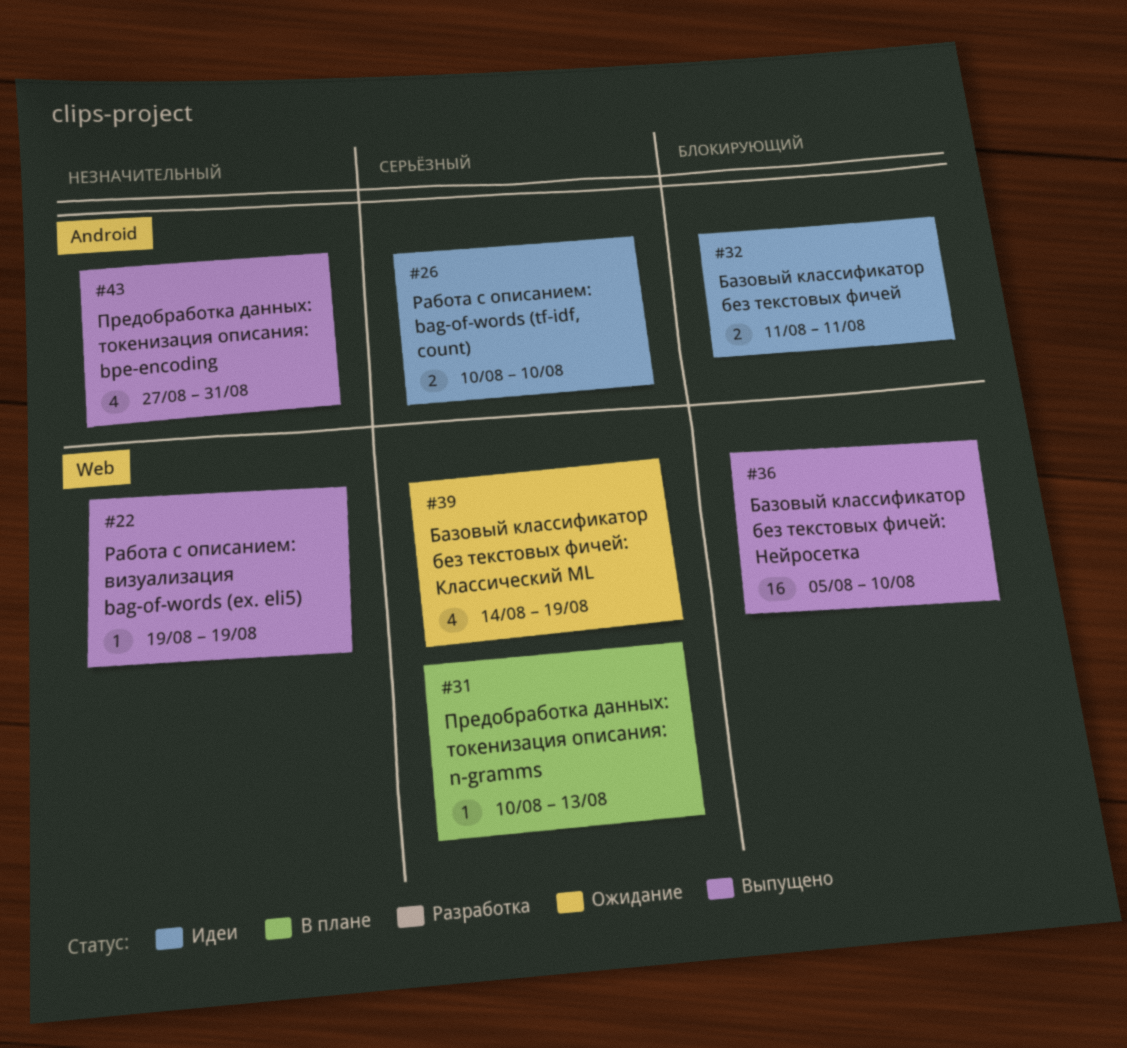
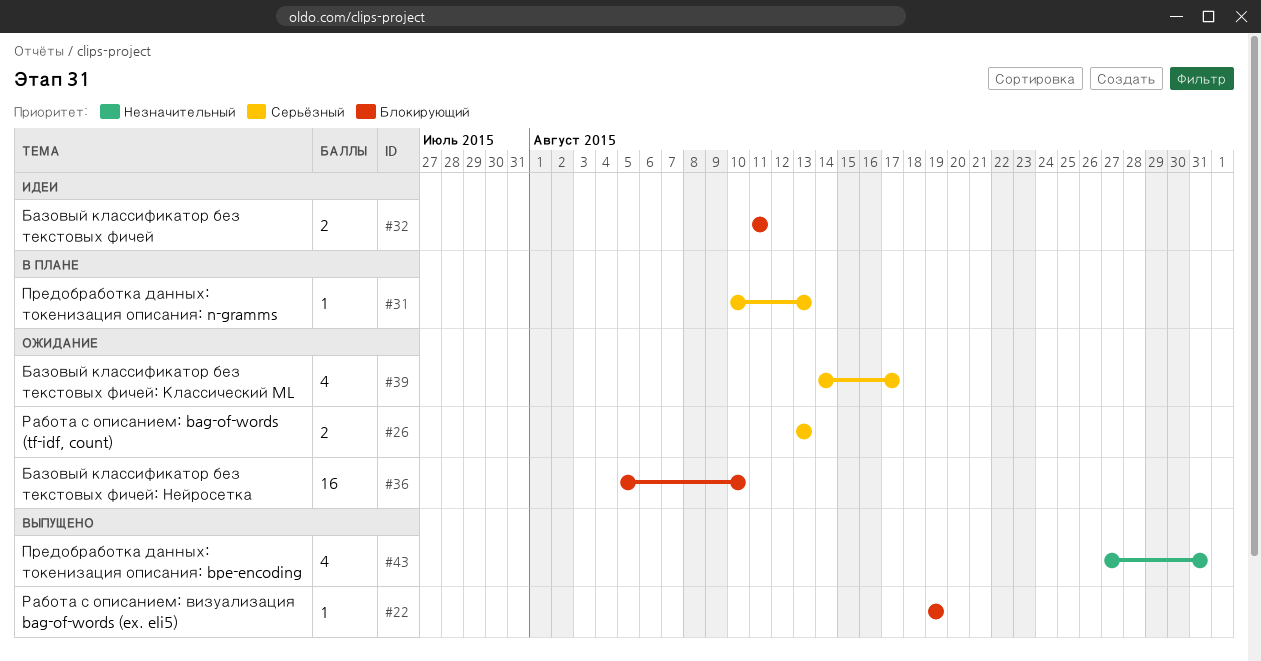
#22, priority: Незначительный -> Блокирующий
#26, status: Идеи -> Ожидание
#26, start: Aug 10 -> Aug 13
#26, due: Aug 10 -> Aug 13
#36, status: Выпущено -> Ожидание
#39, due: Aug 19 -> Aug 17

